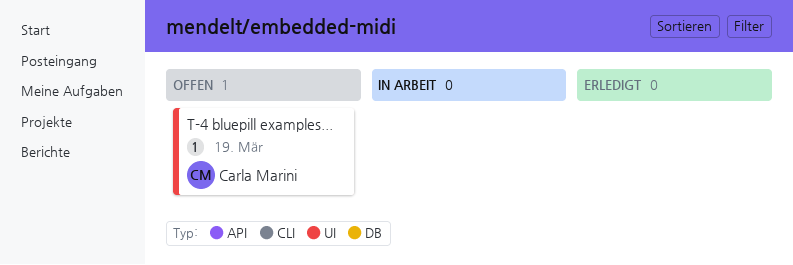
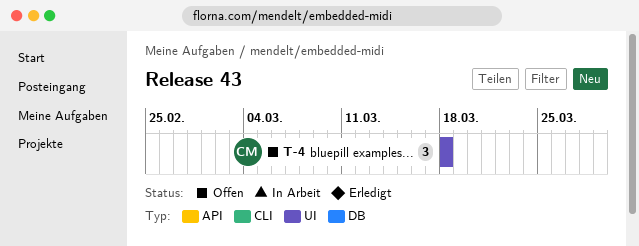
T-4, estimate: 1 -> 3
T-4, due: Mar 19 -> Mar 18

